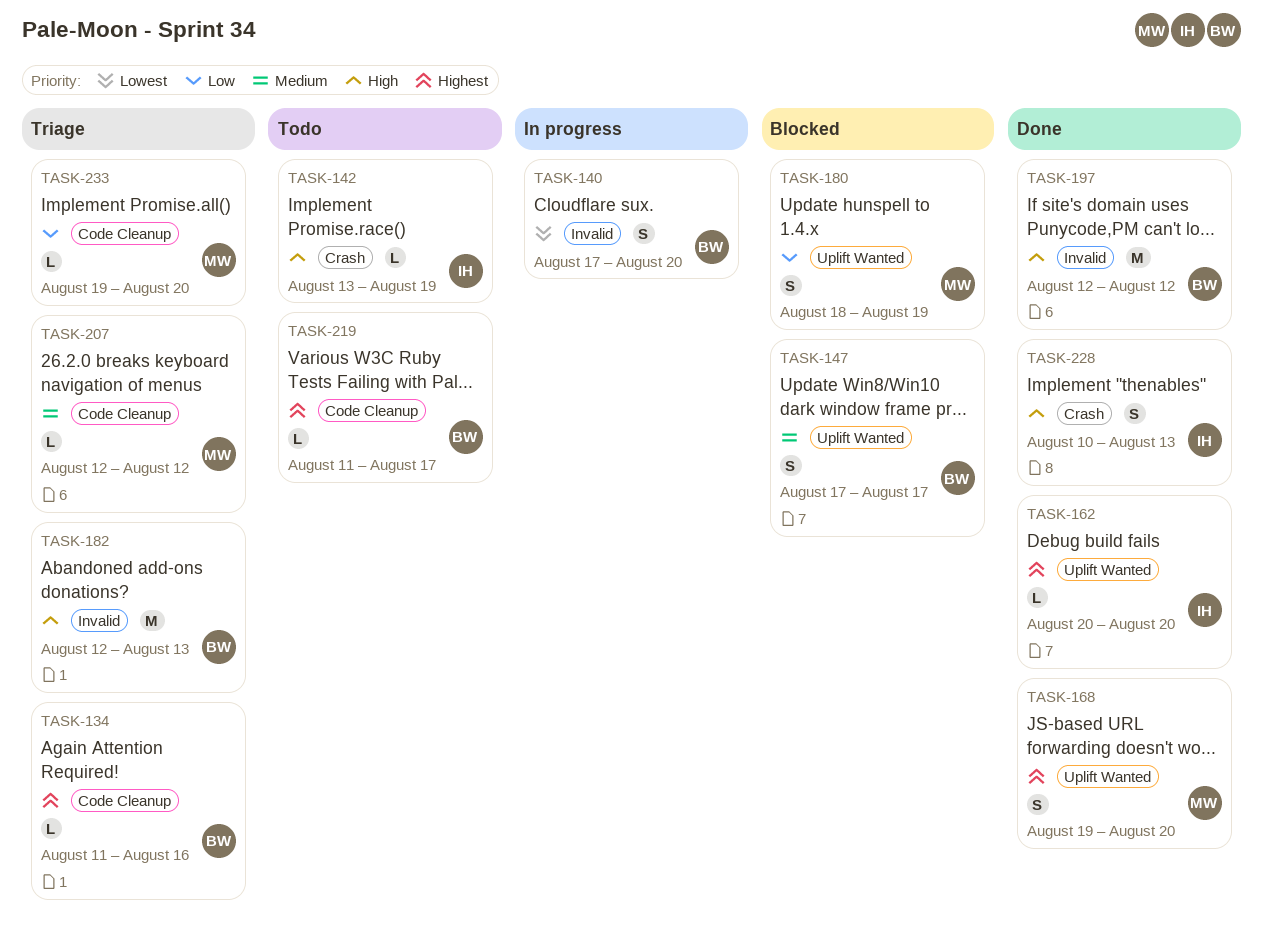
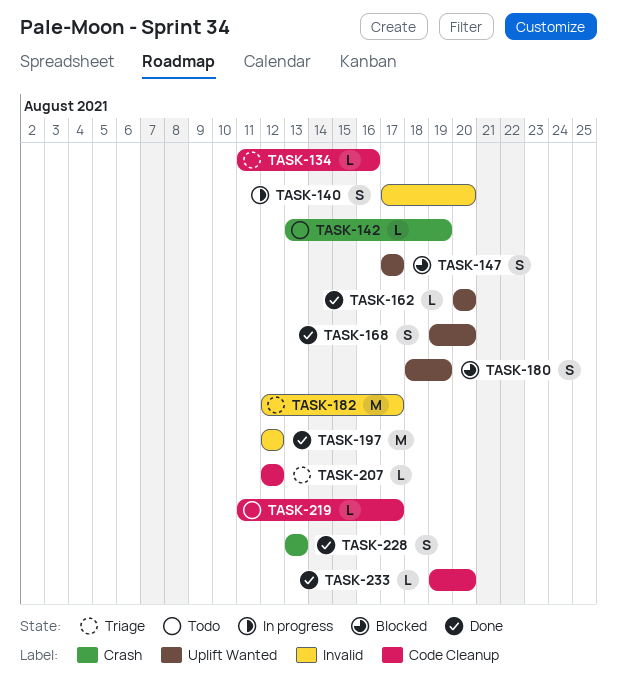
TASK-182, due: Aug 13 -> Aug 17
TASK-228, start: Aug 10 -> Aug 13
TASK-233, status: Triage -> Done

